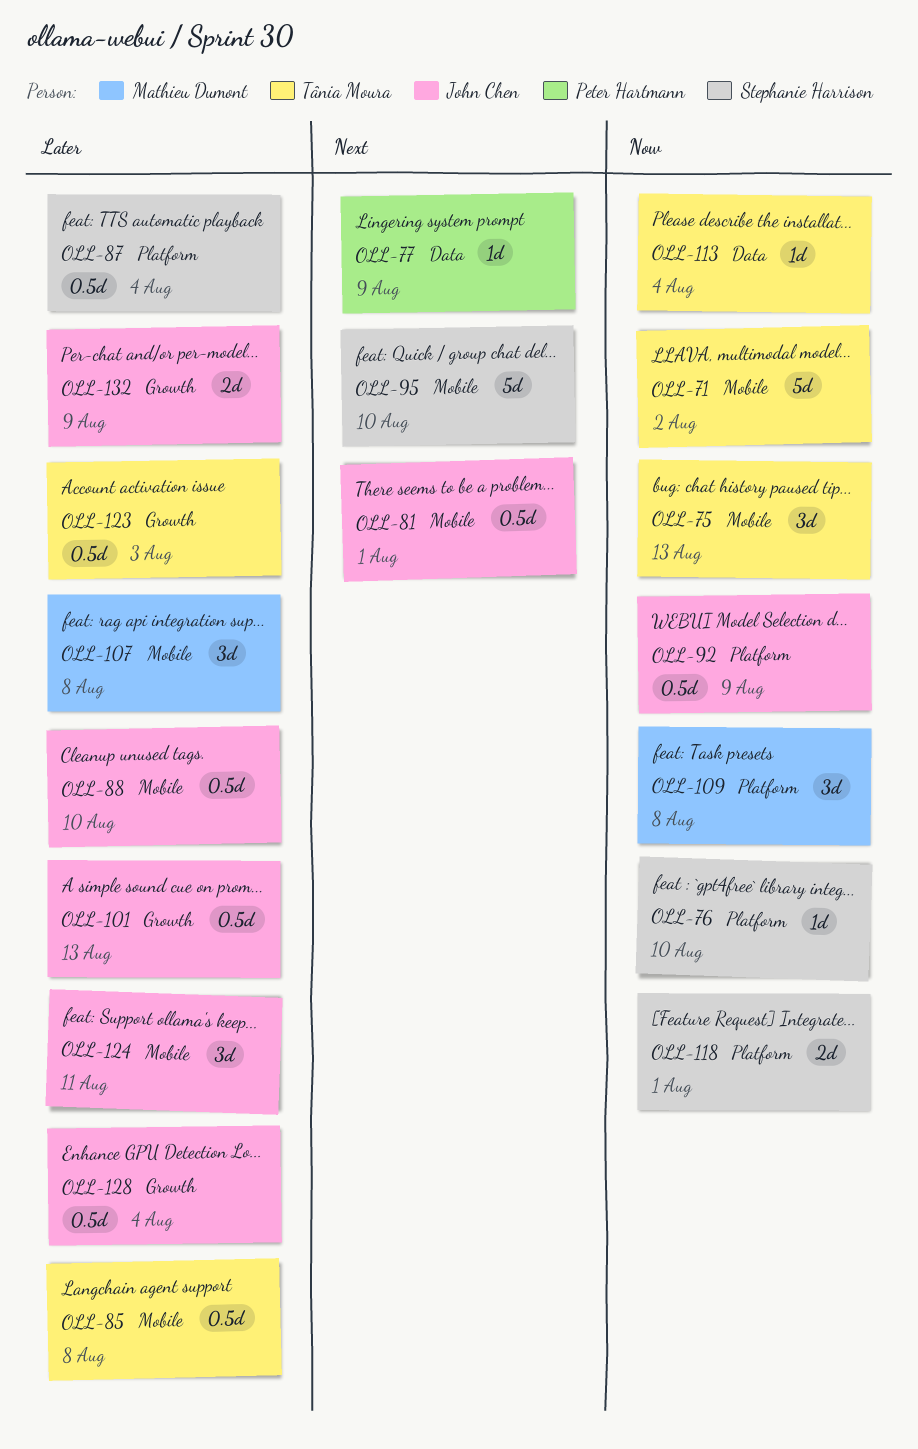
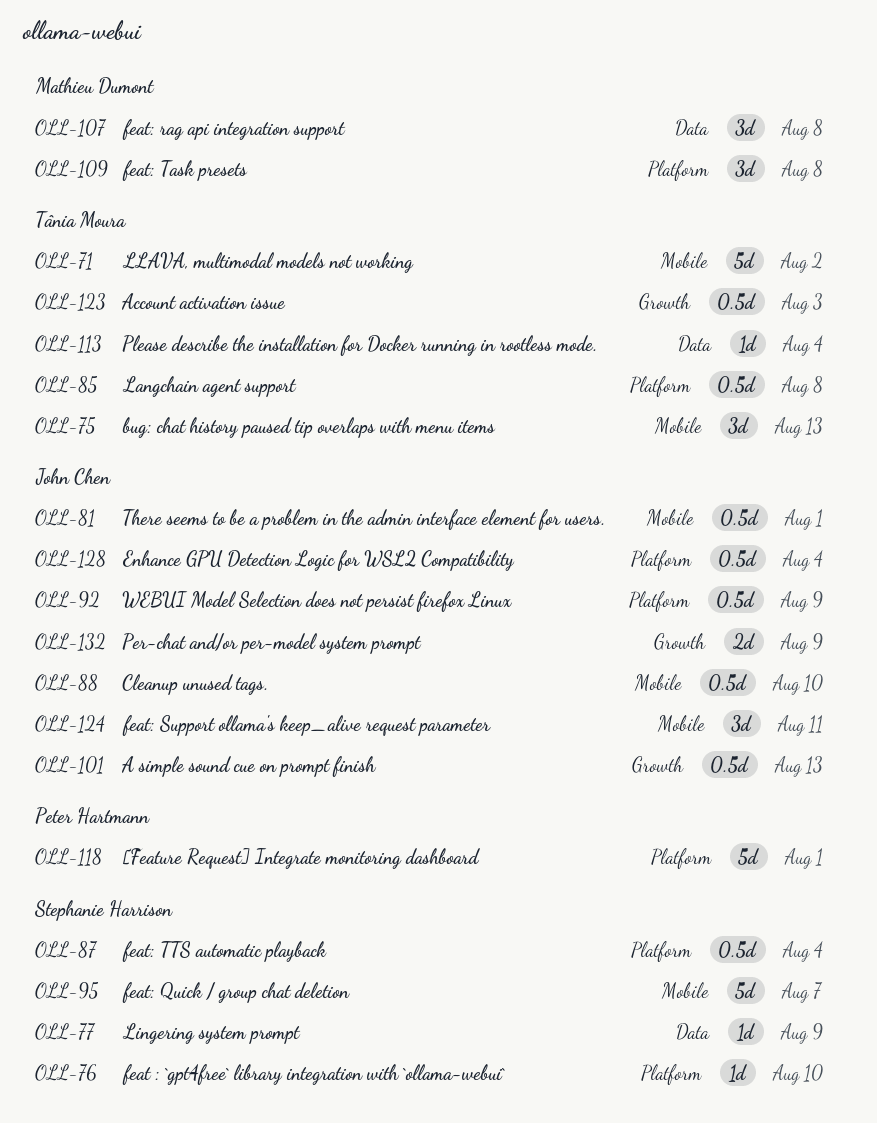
OLL-77, owner: Peter Hartmann -> Stephanie Harrison
OLL-85, label: Mobile -> Platform
OLL-95, due: Aug 10 -> Aug 7
OLL-107, label: Mobile -> Data
OLL-118, owner: Stephanie Harrison -> Peter Hartmann
OLL-118, estimate: 2d -> 5d
OLL-128, label: Growth -> Platform

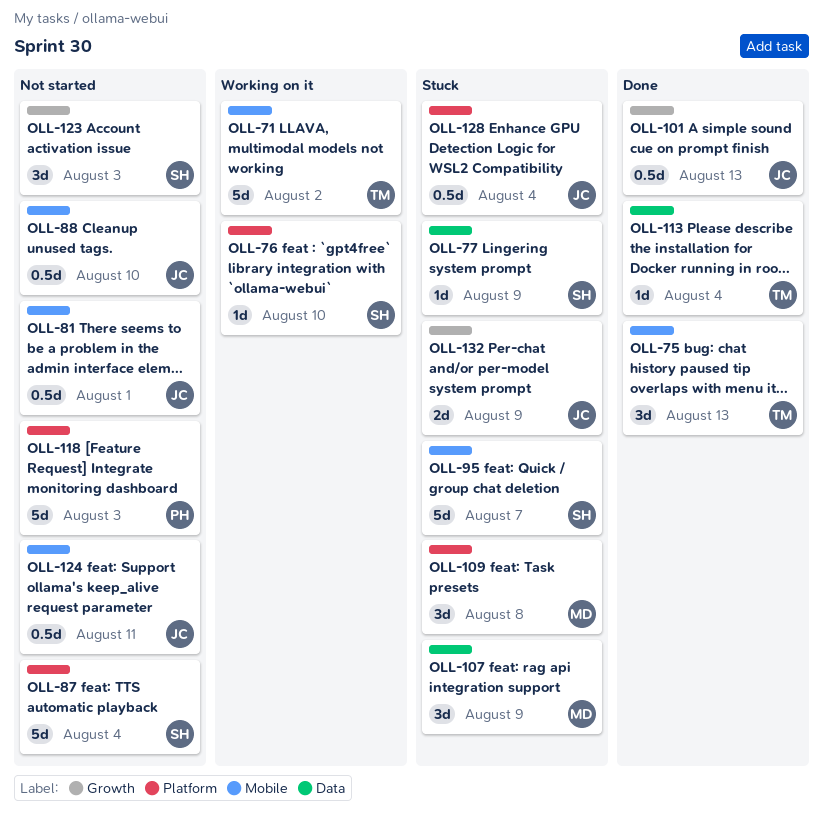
OLL-85: present -> none
OLL-87, estimate: 0.5d -> 5d
OLL-92: present -> none
OLL-107, due: Aug 8 -> Aug 9
OLL-118, due: Aug 1 -> Aug 3
OLL-123, owner: Tânia Moura -> Stephanie Harrison
OLL-123, estimate: 0.5d -> 3d
OLL-124, estimate: 3d -> 0.5d

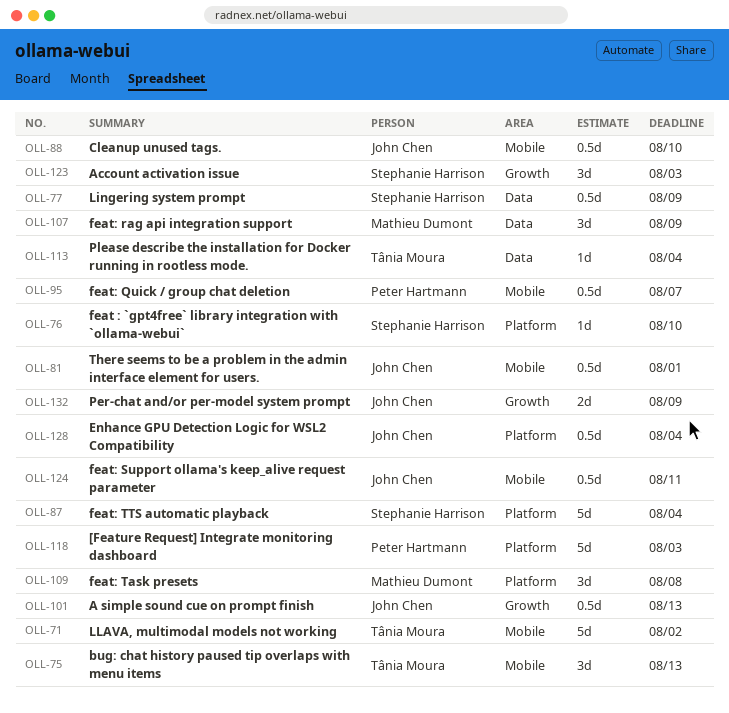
OLL-77, estimate: 1d -> 0.5d
OLL-95, owner: Stephanie Harrison -> Peter Hartmann
OLL-95, estimate: 5d -> 0.5d

